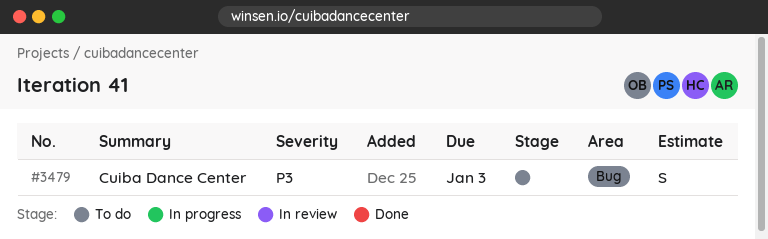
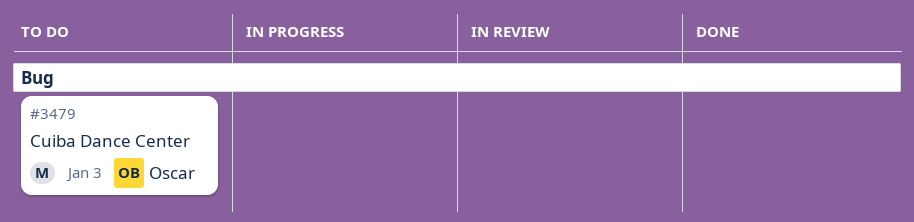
#3479, estimate: S -> M

